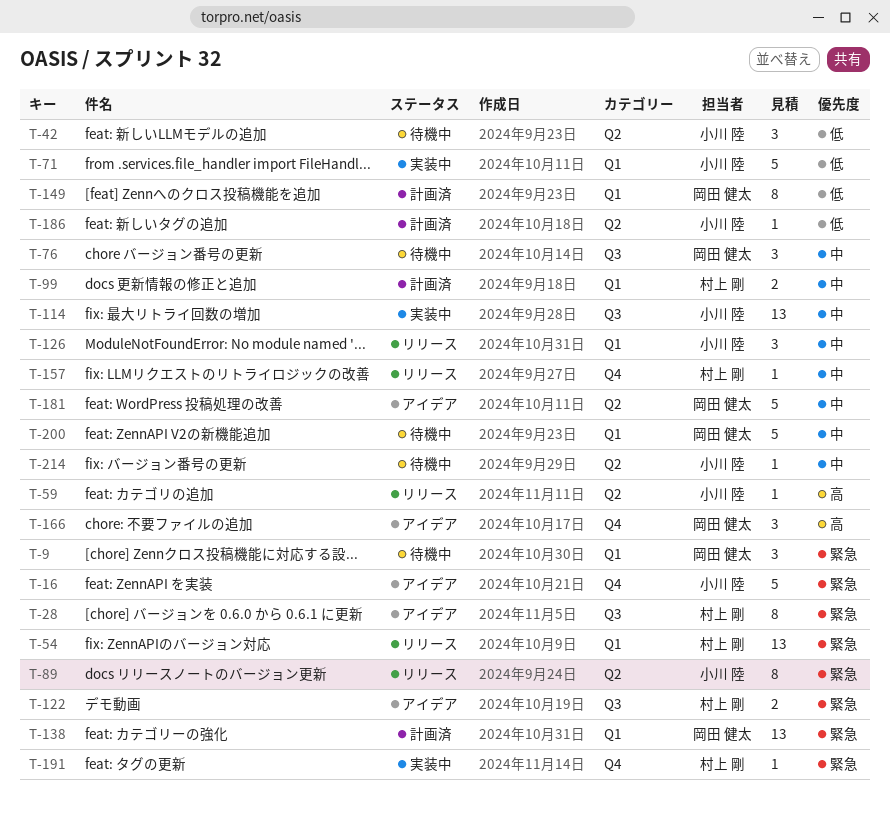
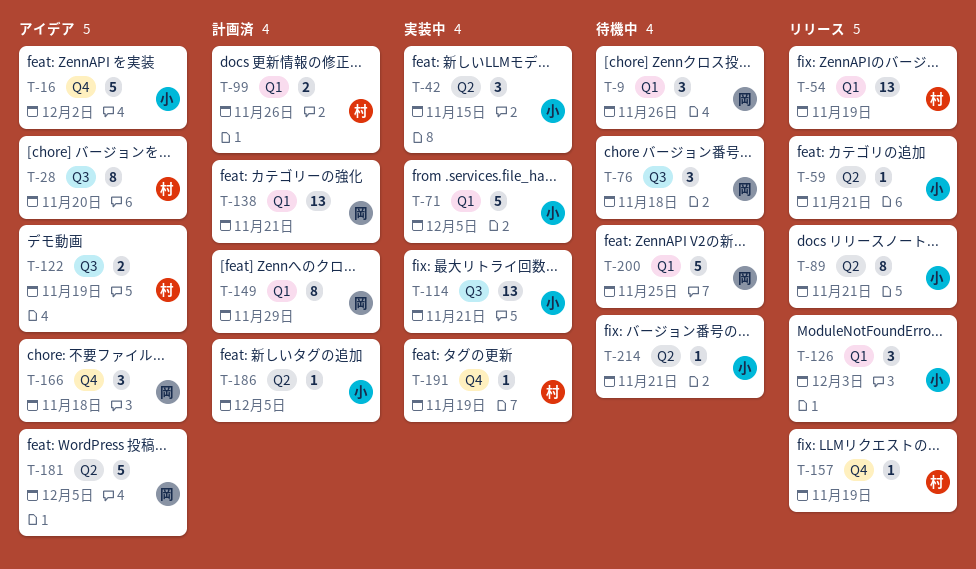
T-42, status: 待機中 -> 実装中

